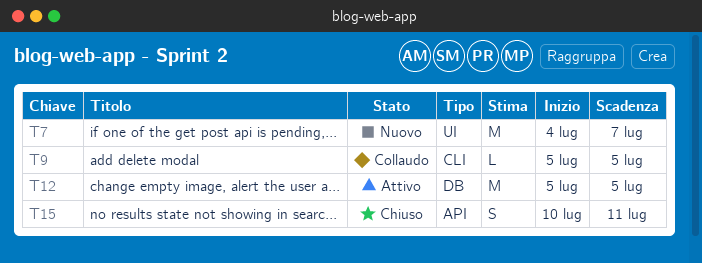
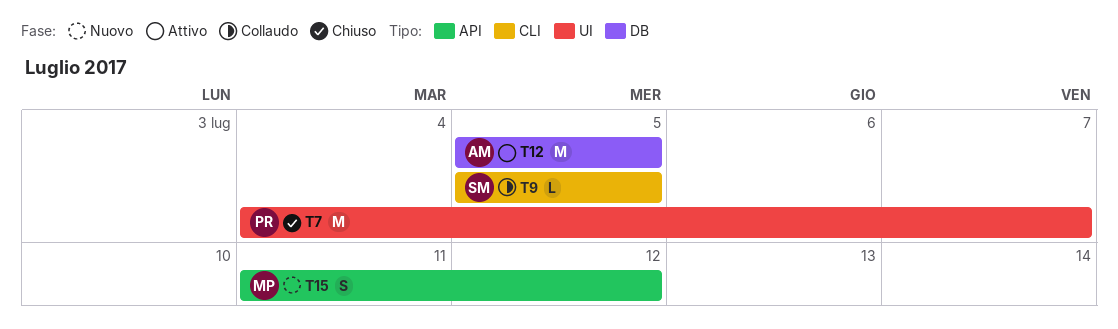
T7, status: Nuovo -> Chiuso
T15, status: Chiuso -> Nuovo
T15, start: Jul 10 -> Jul 11
T15, due: Jul 11 -> Jul 12

